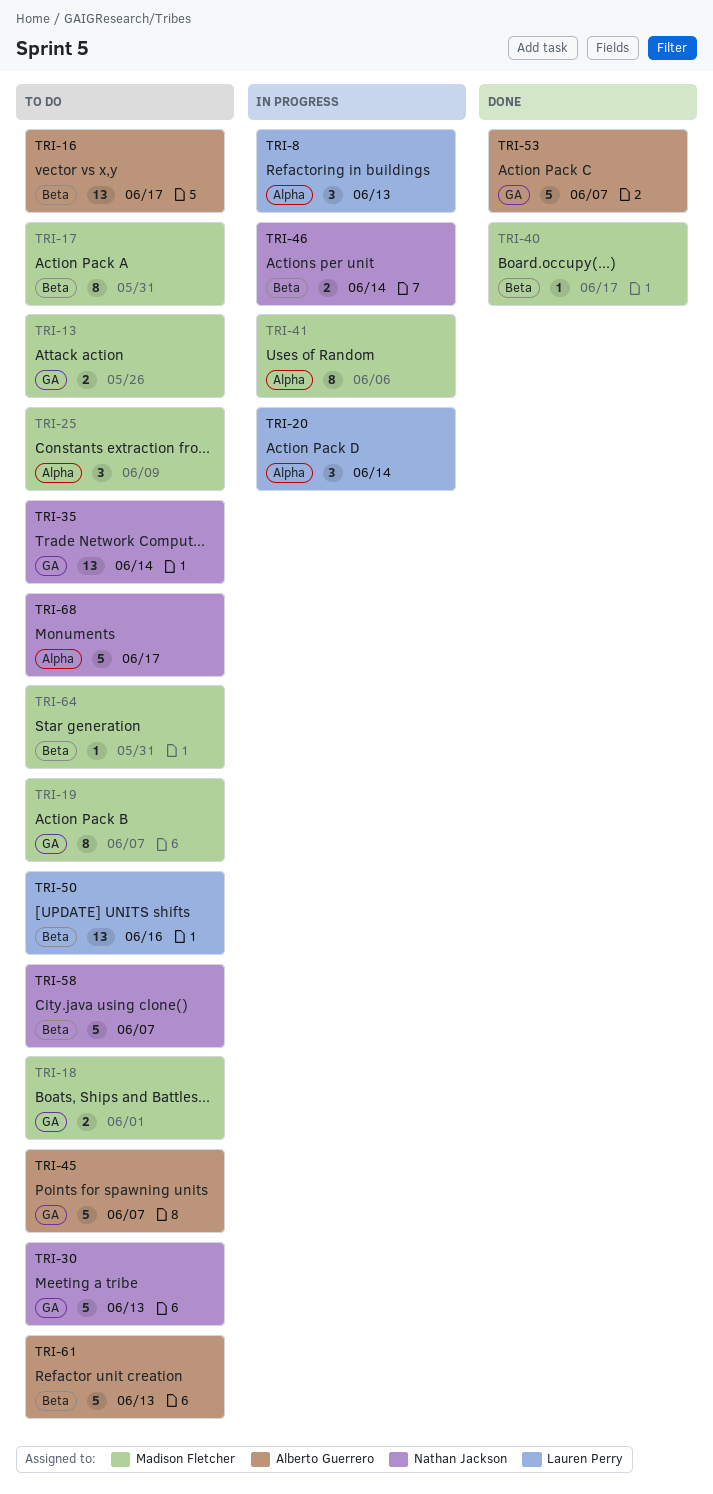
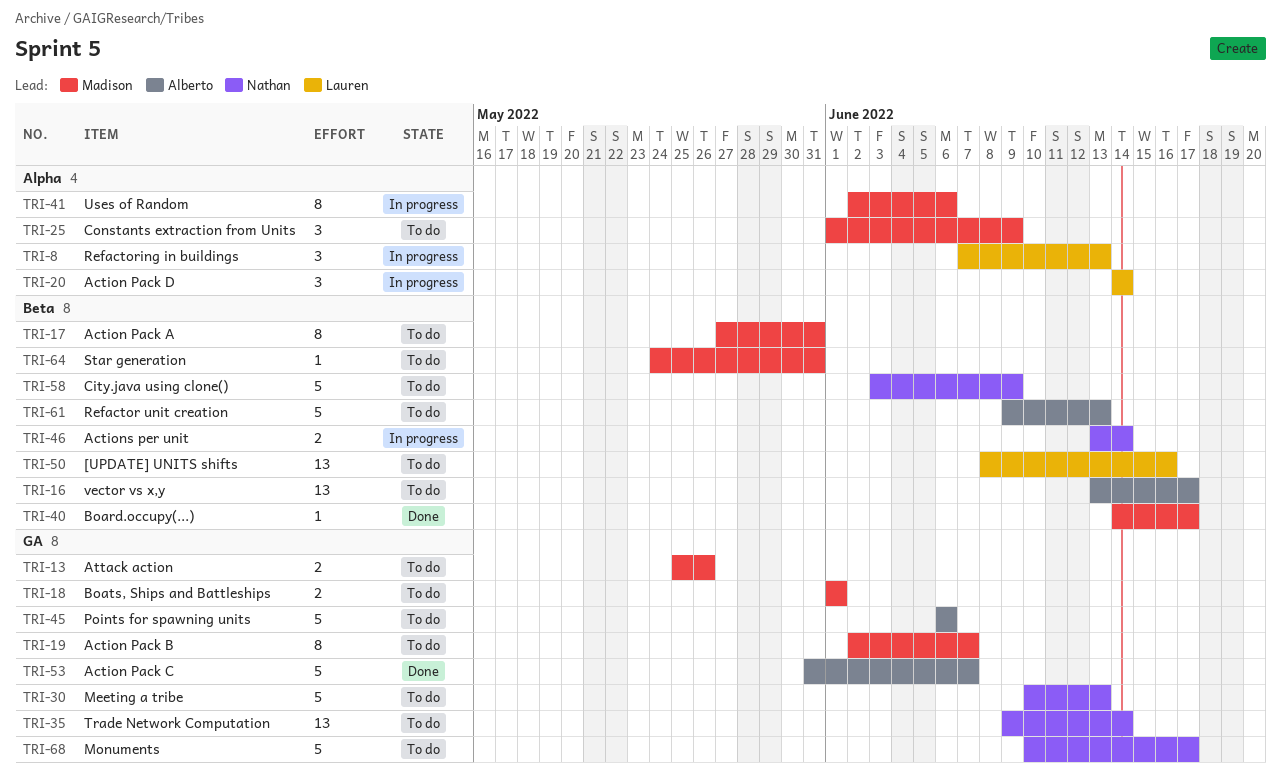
TRI-45, due: Jun 7 -> Jun 6
TRI-58, due: Jun 7 -> Jun 9
TRI-68, label: Alpha -> GA

